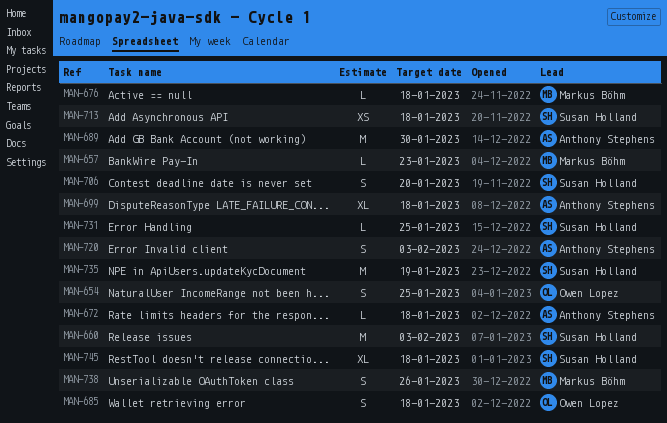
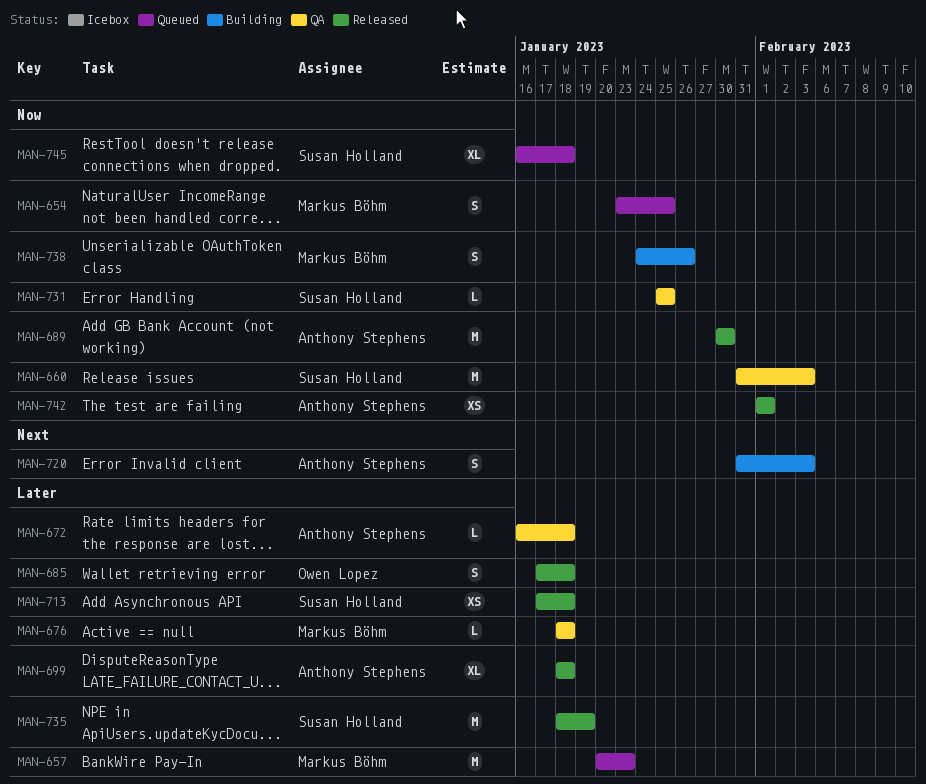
MAN-654, owner: Owen Lopez -> Markus Böhm
MAN-657, estimate: L -> M
MAN-706: present -> none
MAN-742: none -> present

